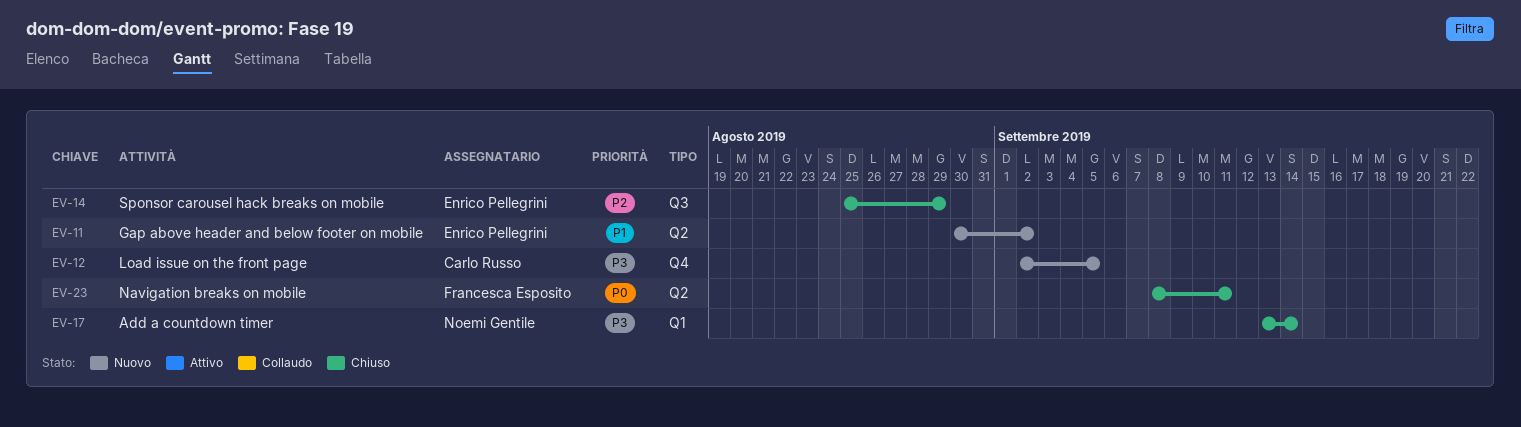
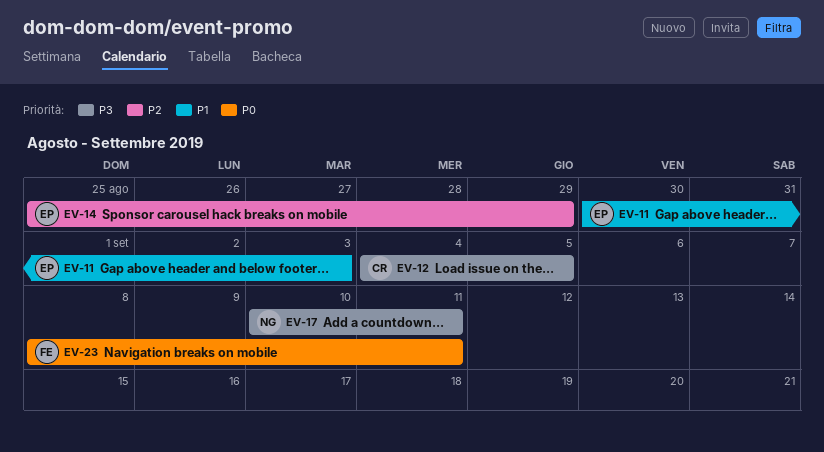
EV-11, due: Sep 2 -> Sep 3
EV-12, start: Sep 2 -> Sep 4
EV-17, start: Sep 13 -> Sep 10
EV-17, due: Sep 14 -> Sep 11

